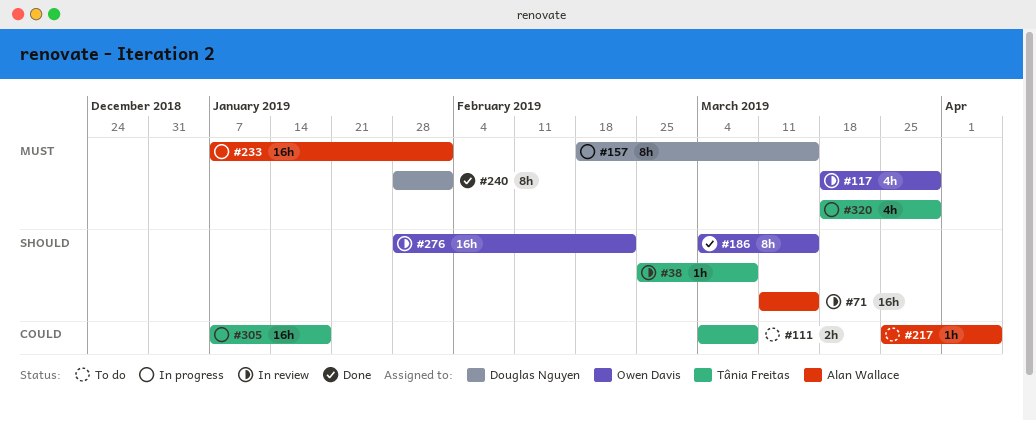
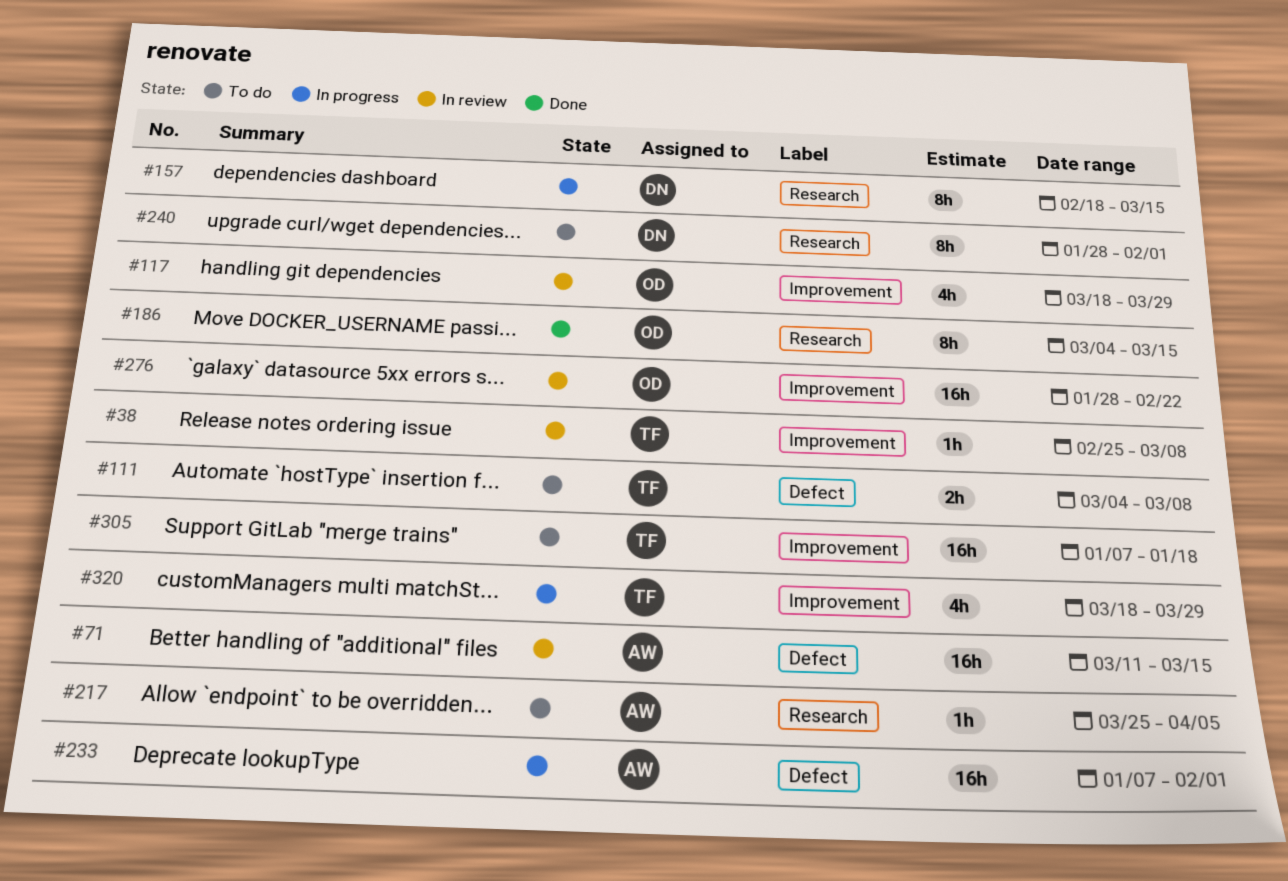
#240, status: Done -> To do
#305, status: In progress -> To do

